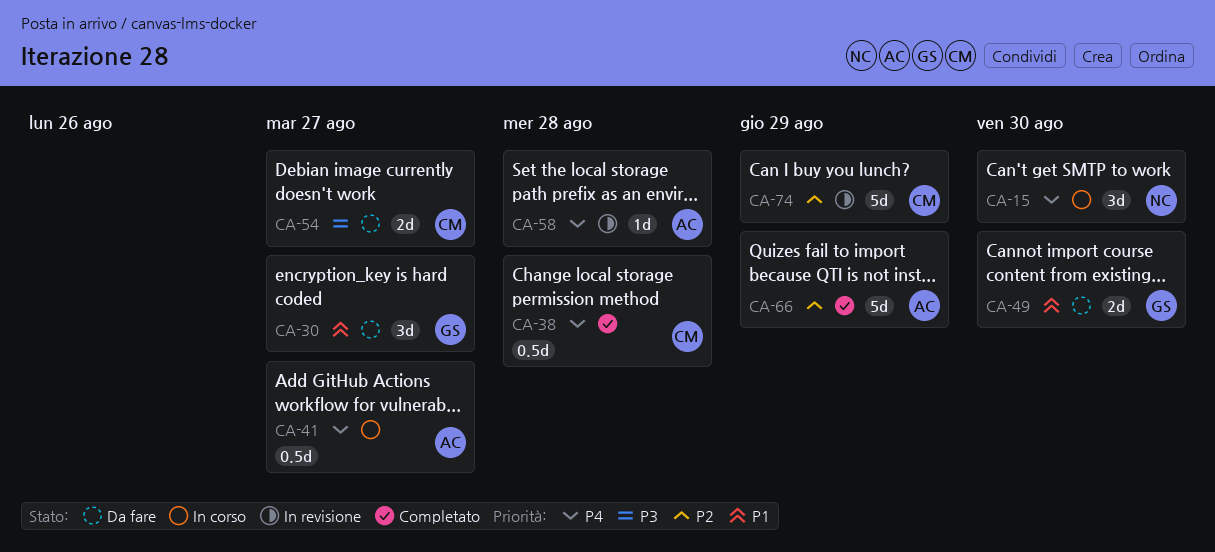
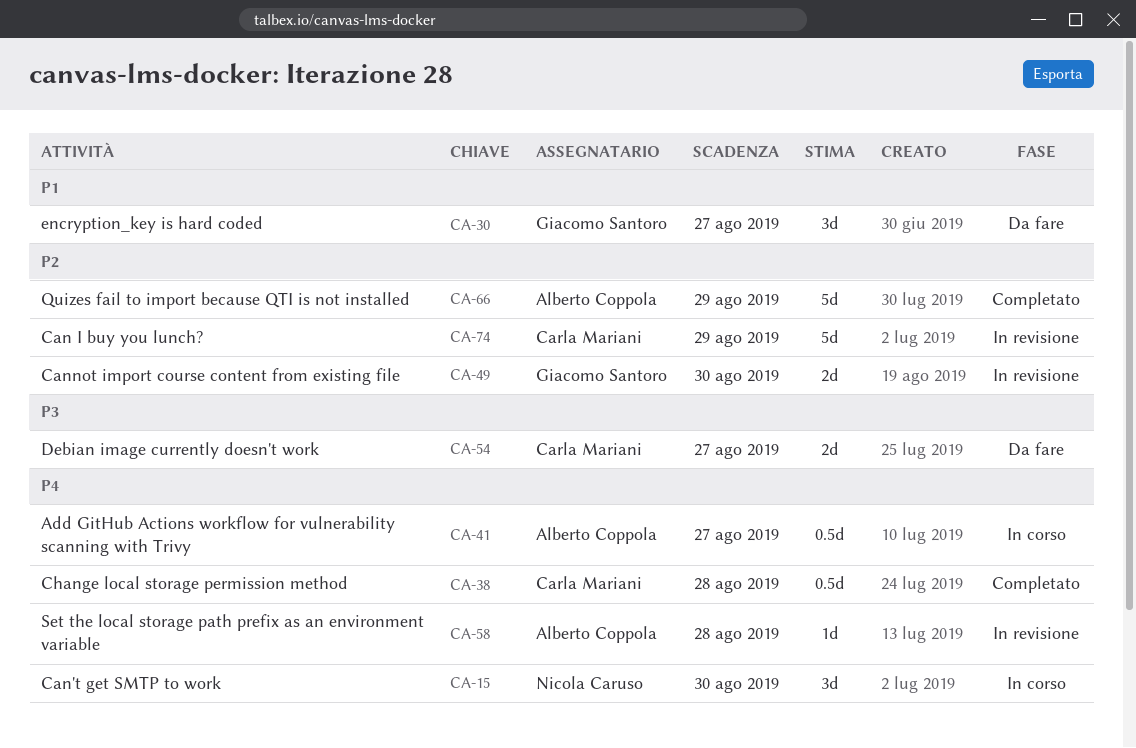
CA-49, status: Da fare -> In revisione
CA-49, priority: P1 -> P2

